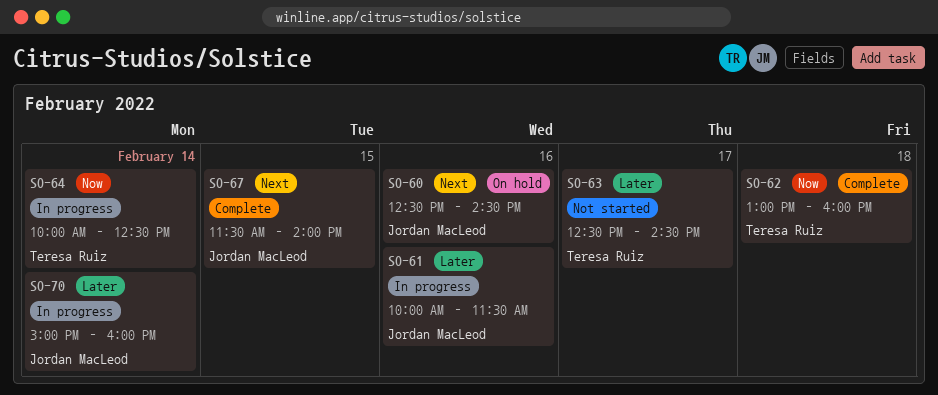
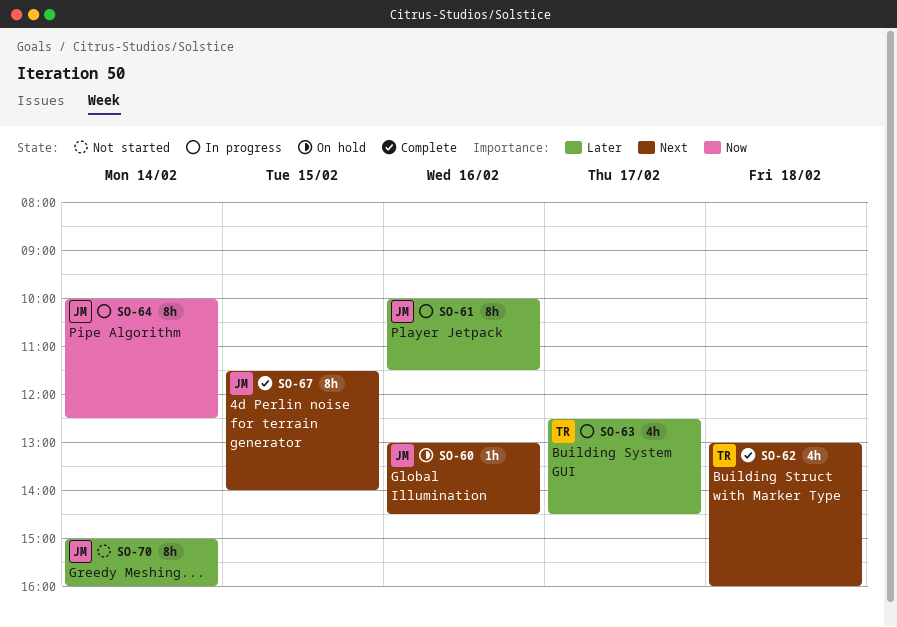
SO-60, begins: 12:30 -> 13:00
SO-62, priority: Now -> Next
SO-63, status: Not started -> In progress
SO-64, owner: Teresa Ruiz -> Jordan MacLeod
SO-70, status: In progress -> Not started

